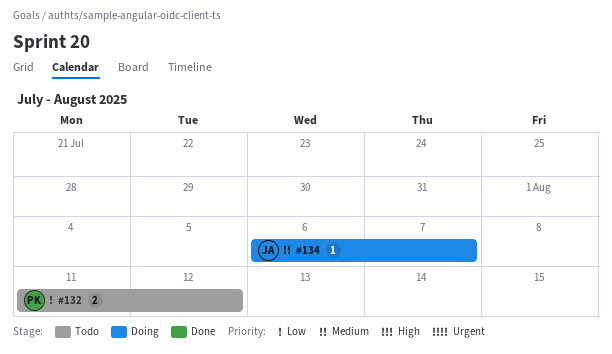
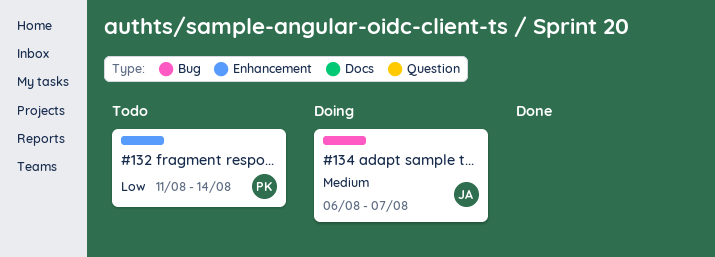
#132, due: Aug 12 -> Aug 14

